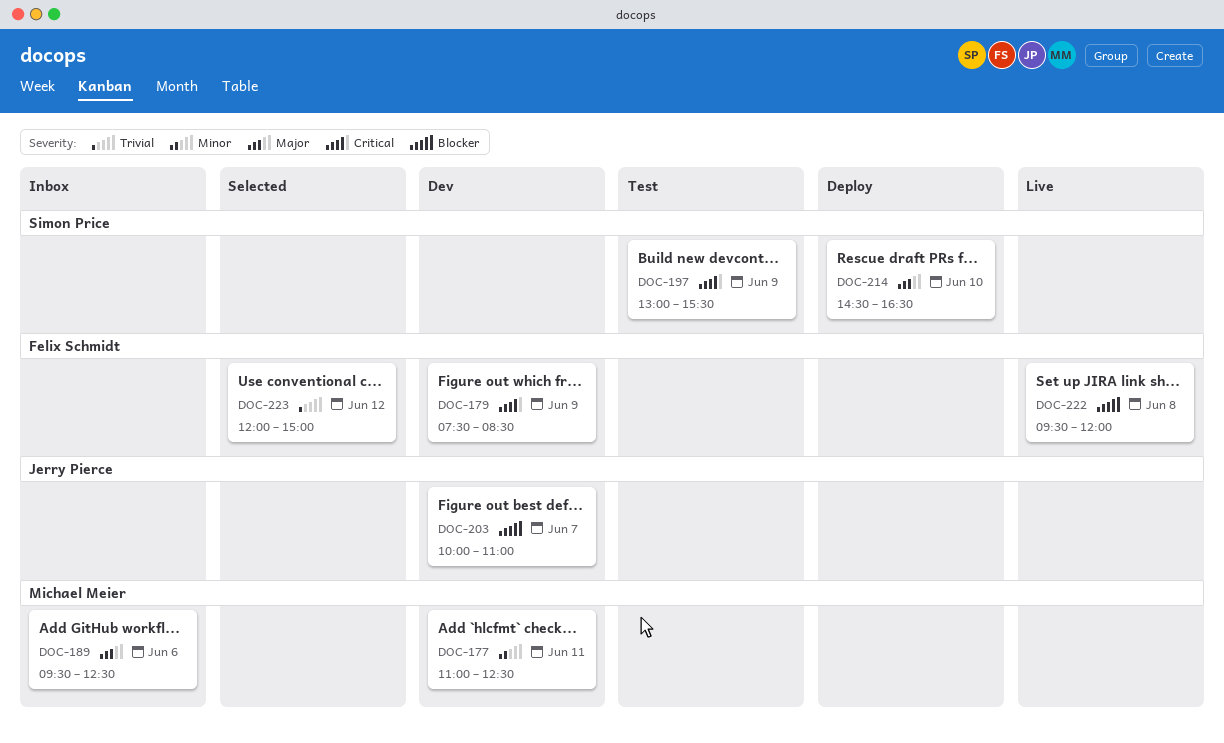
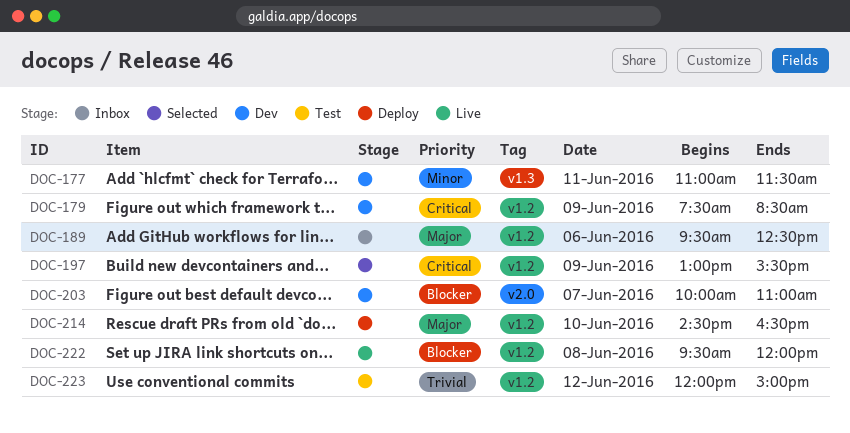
DOC-177, ends: 12:30 -> 11:30
DOC-197, status: Test -> Selected
DOC-223, status: Selected -> Test

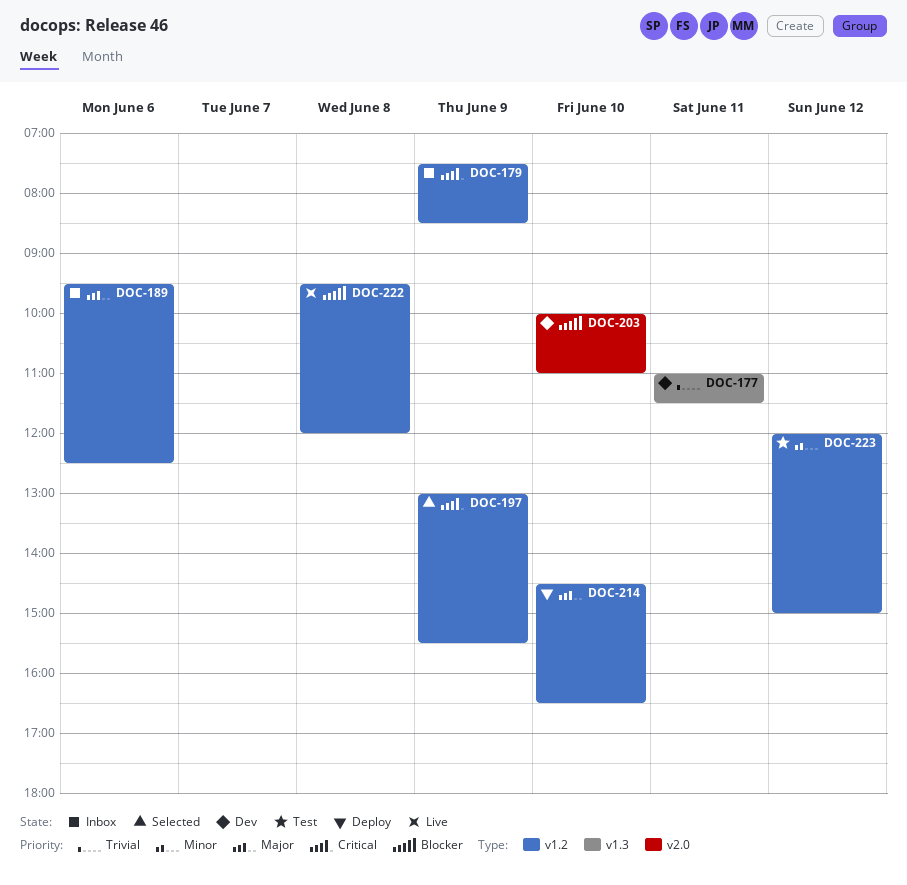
DOC-177, priority: Minor -> Trivial
DOC-179, status: Dev -> Inbox
DOC-203, day: Jun 7 -> Jun 10
DOC-223, priority: Trivial -> Minor

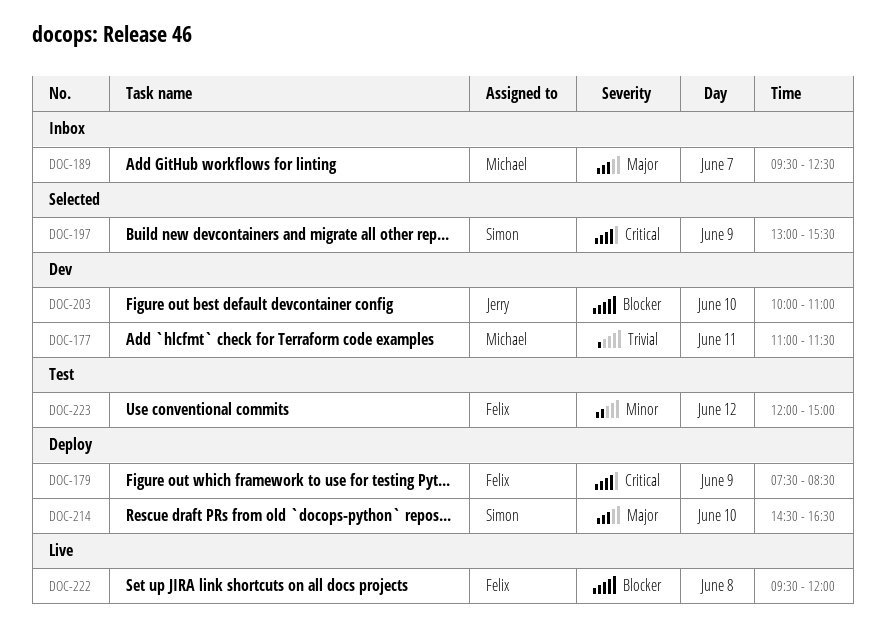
DOC-179, status: Inbox -> Deploy
DOC-189, day: Jun 6 -> Jun 7

